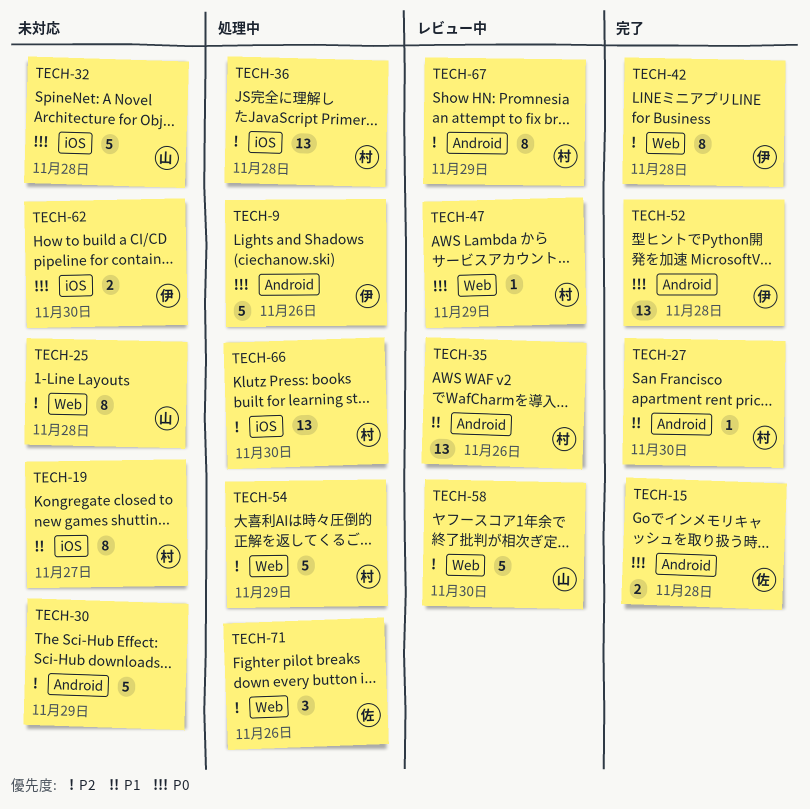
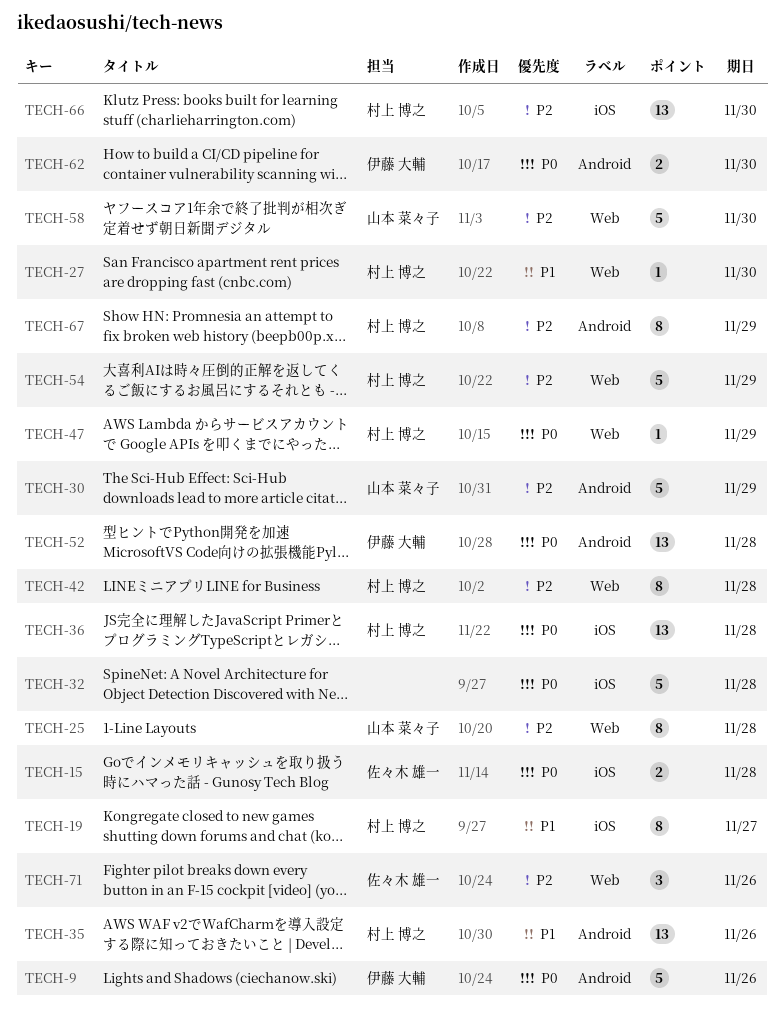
TECH-15, label: Android -> iOS
TECH-27, label: Android -> Web
TECH-30, owner: none -> 山本 菜々子
TECH-32, owner: 山本 菜々子 -> none
TECH-36, priority: P2 -> P0
TECH-42, owner: 伊藤 大輔 -> 村上 博之
TECH-62, label: iOS -> Android

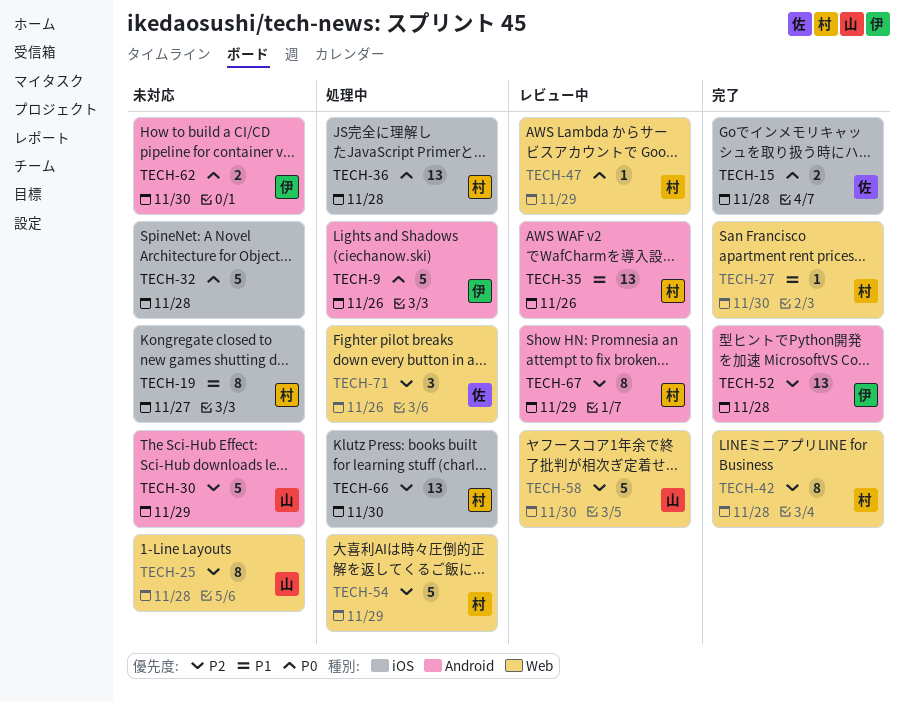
TECH-52, priority: P0 -> P2

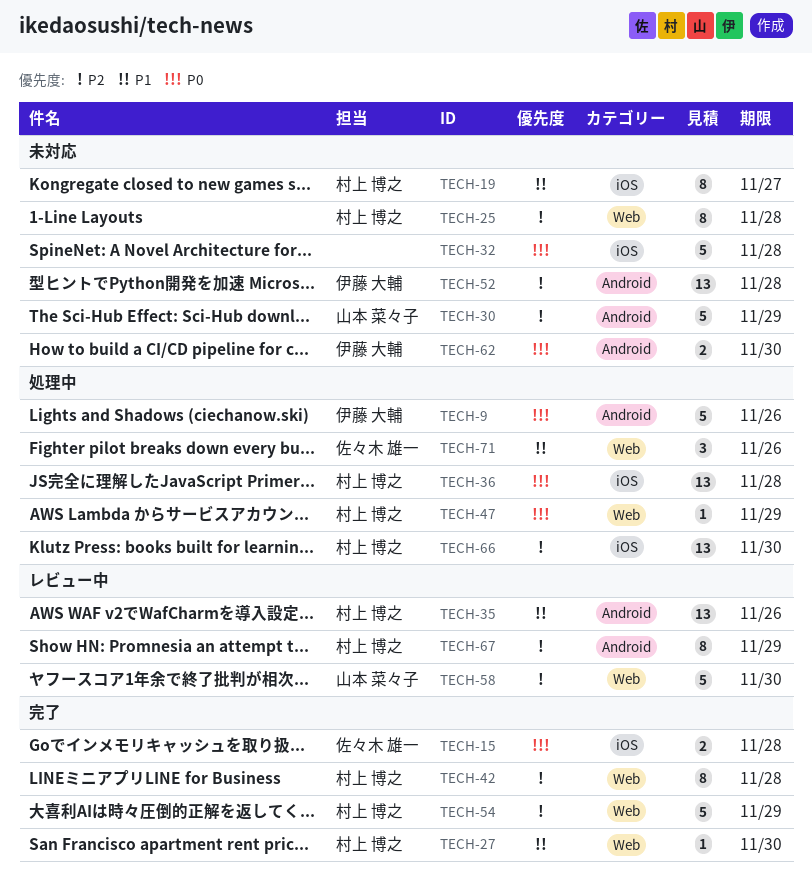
TECH-25, owner: 山本 菜々子 -> 村上 博之
TECH-47, status: レビュー中 -> 処理中
TECH-52, status: 完了 -> 未対応
TECH-54, status: 処理中 -> 完了
TECH-71, priority: P2 -> P1

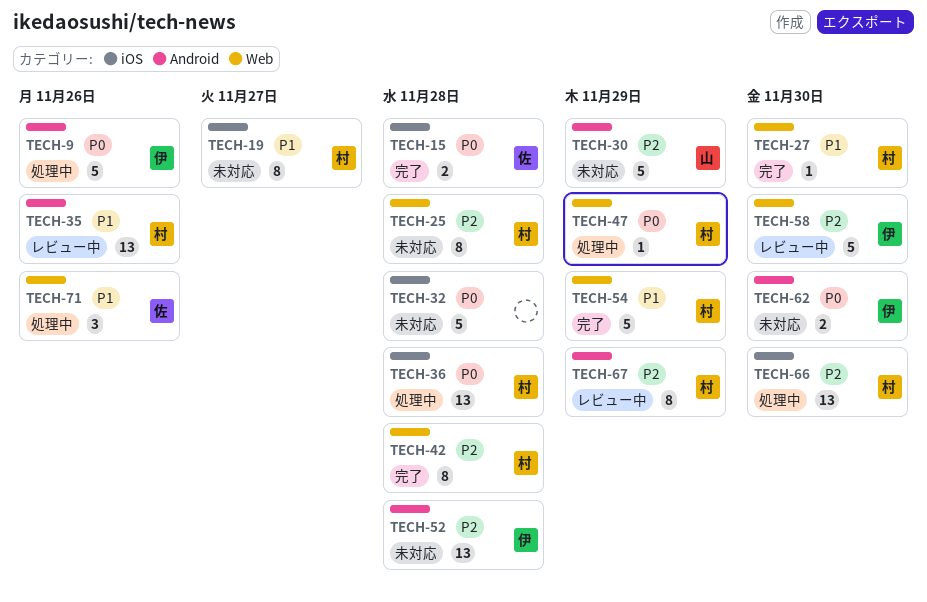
TECH-54, priority: P2 -> P1
TECH-58, owner: 山本 菜々子 -> 伊藤 大輔

